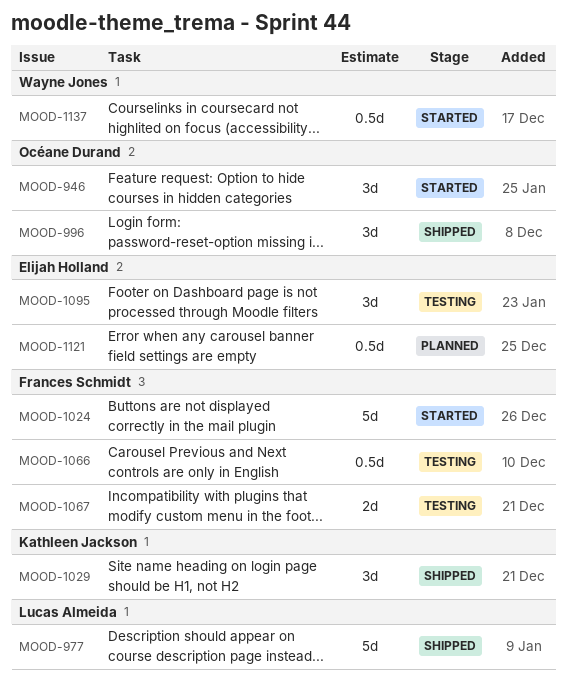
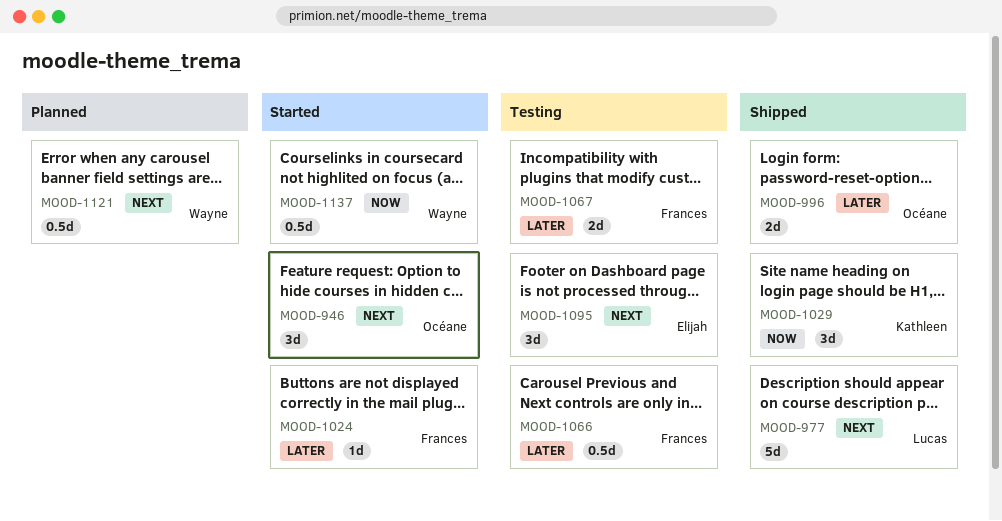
MOOD-996, estimate: 3d -> 2d
MOOD-1024, estimate: 5d -> 1d
MOOD-1121, owner: Elijah Holland -> Wayne Jones

